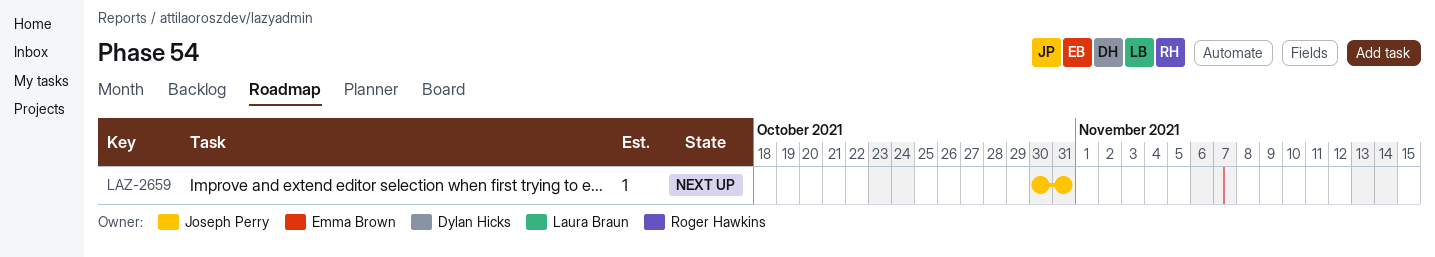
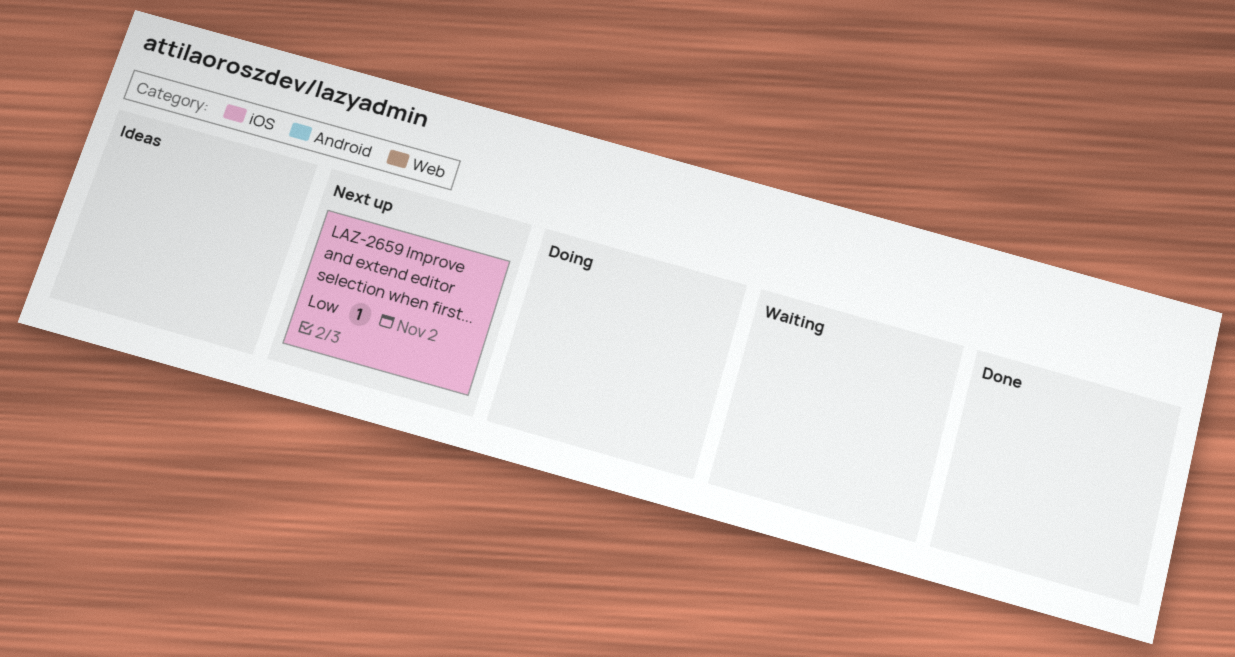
LAZ-2659, due: Oct 31 -> Nov 2

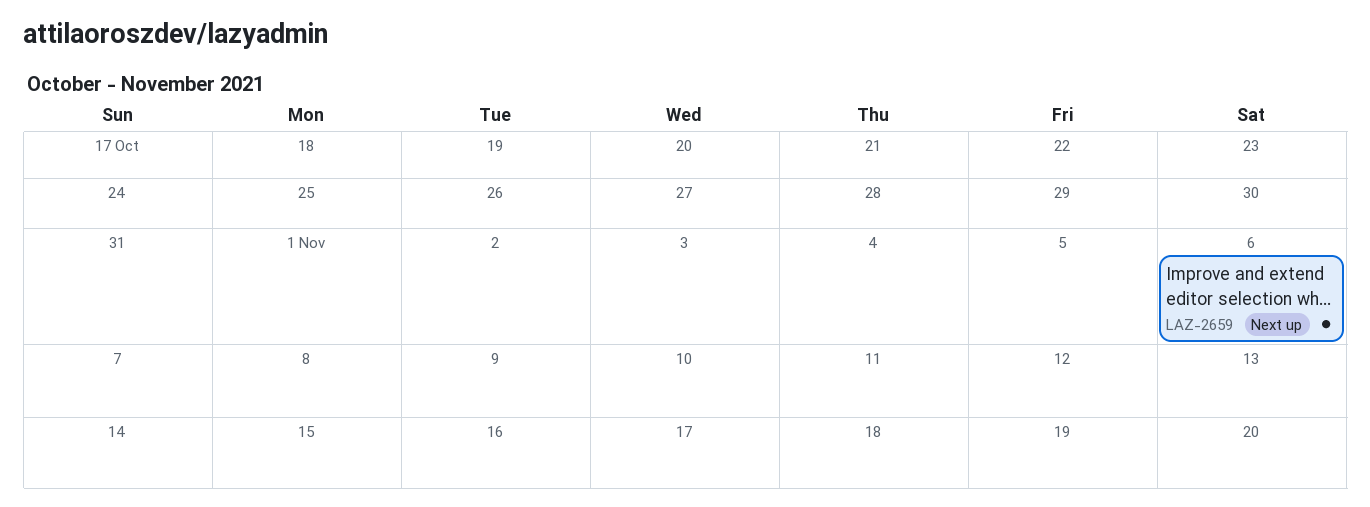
LAZ-2659, due: Nov 2 -> Nov 6

